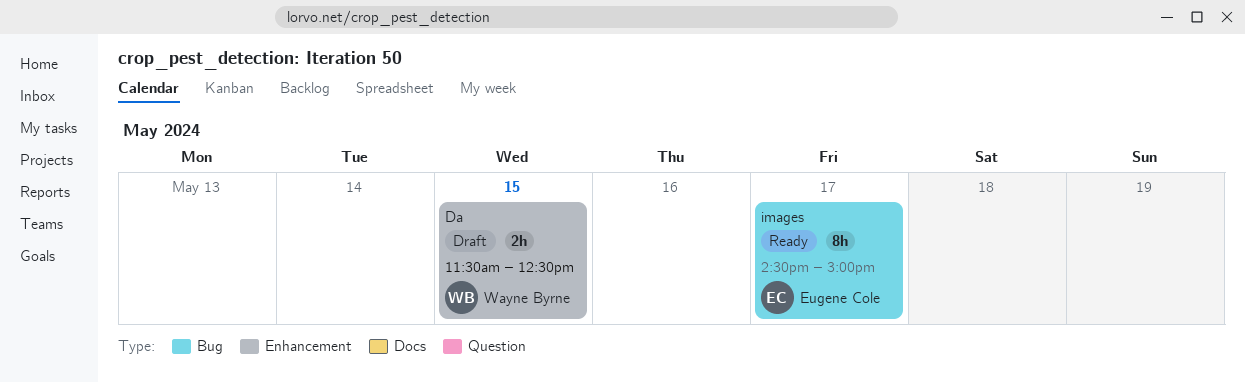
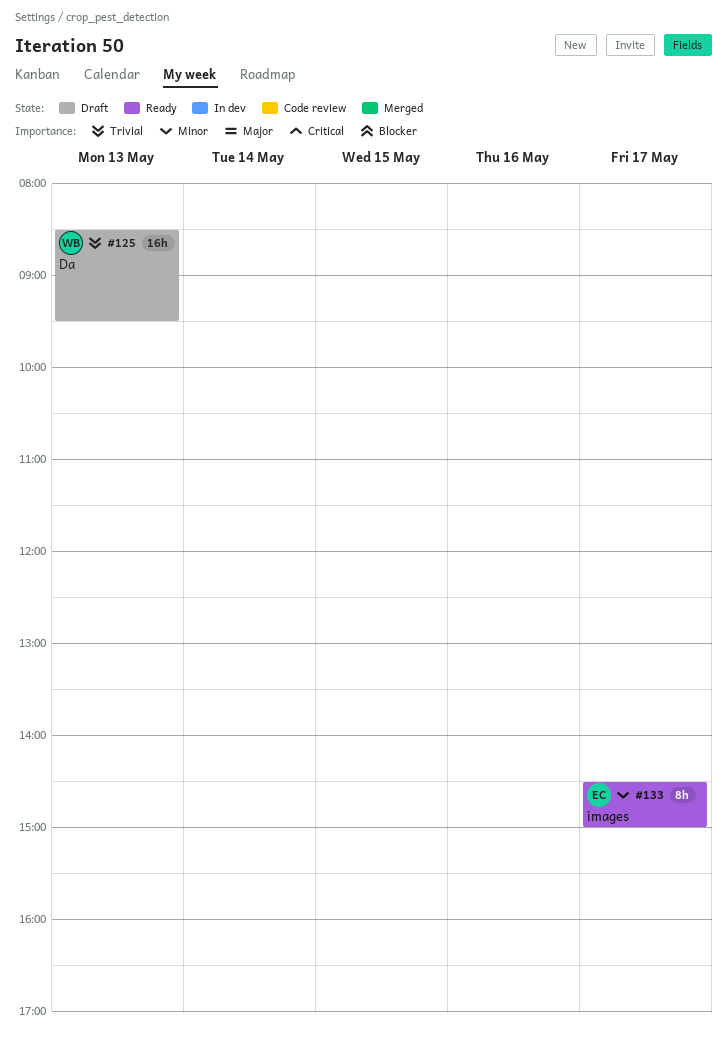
Da, estimate: 2h -> 16h
Da, day: May 15 -> May 13
Da, begins: 11:30 -> 08:30
Da, ends: 12:30 -> 09:30

